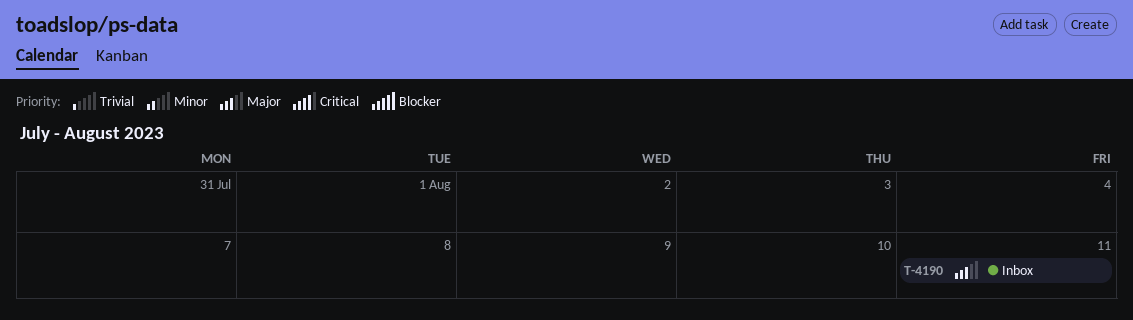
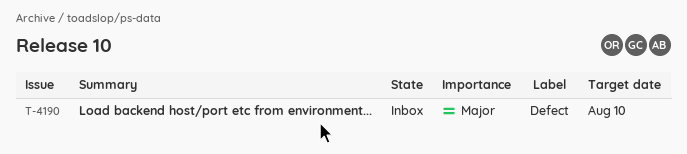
T-4190, due: Aug 11 -> Aug 10

